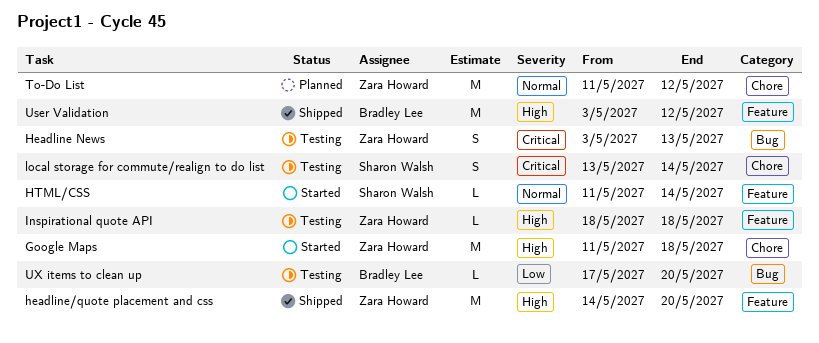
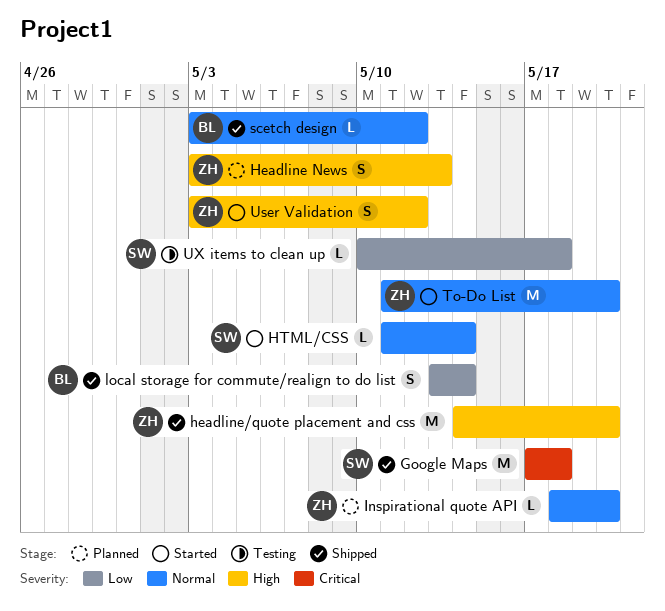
Google Maps, status: Started -> Shipped
Google Maps, owner: Zara Howard -> Sharon Walsh
Google Maps, priority: High -> Critical
Google Maps, start: May 11 -> May 17
Headline News, status: Testing -> Planned
Headline News, priority: Critical -> High
Inspirational quote API, status: Testing -> Planned
Inspirational quote API, priority: High -> Normal
Inspirational quote API, due: May 18 -> May 20
local storage for commute/realign to do list, status: Testing -> Shipped
local storage for commute/realign to do list, owner: Sharon Walsh -> Bradley Lee
local storage for commute/realign to do list, priority: Critical -> Low
scetch design: none -> present
To-Do List, status: Planned -> Started
To-Do List, due: May 12 -> May 20
User Validation, status: Shipped -> Started
User Validation, owner: Bradley Lee -> Zara Howard
User Validation, estimate: M -> S
UX items to clean up, owner: Bradley Lee -> Sharon Walsh
UX items to clean up, start: May 17 -> May 10
UX items to clean up, due: May 20 -> May 18

